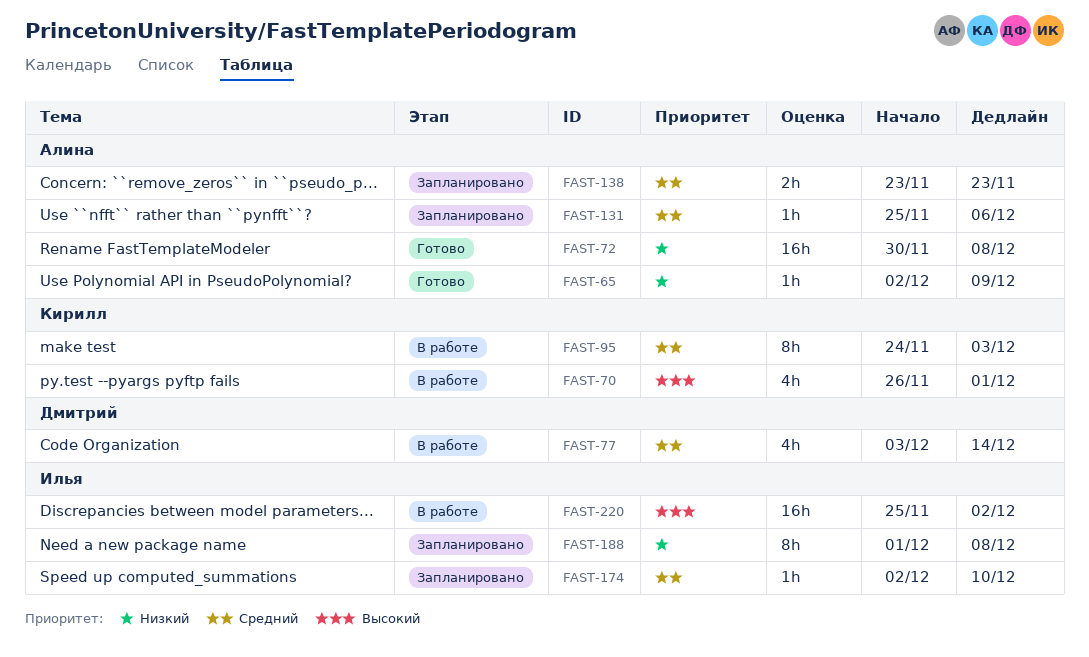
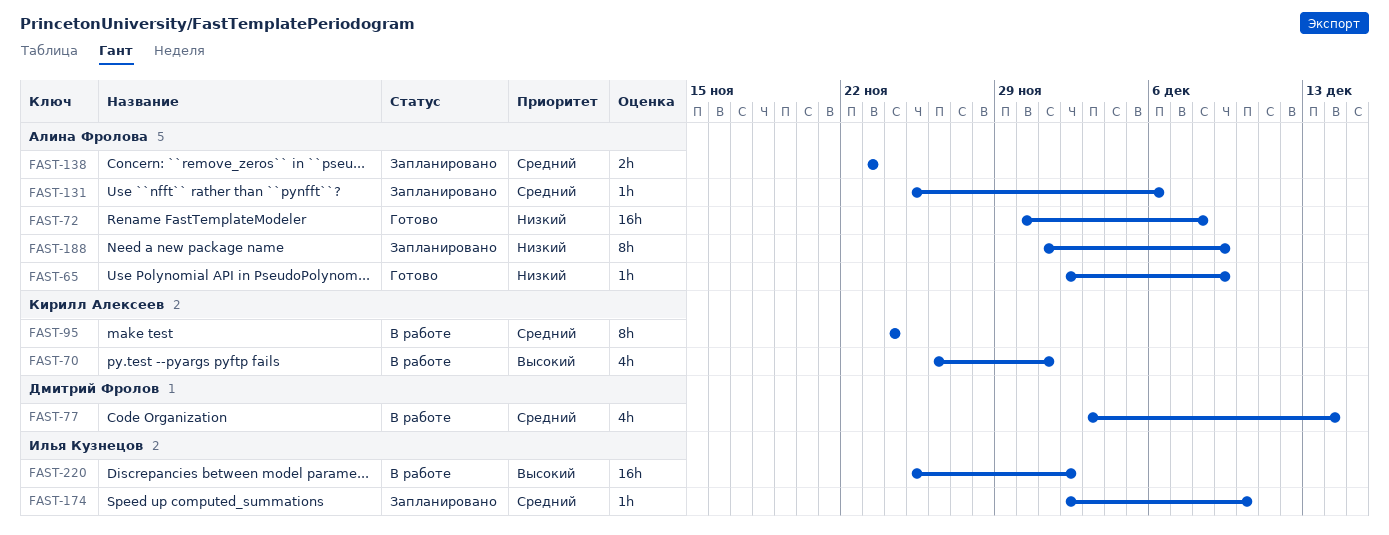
FAST-95, due: Dec 3 -> Nov 24
FAST-188, owner: Илья Кузнецов -> Алина Фролова
FAST-188, due: Dec 8 -> Dec 9

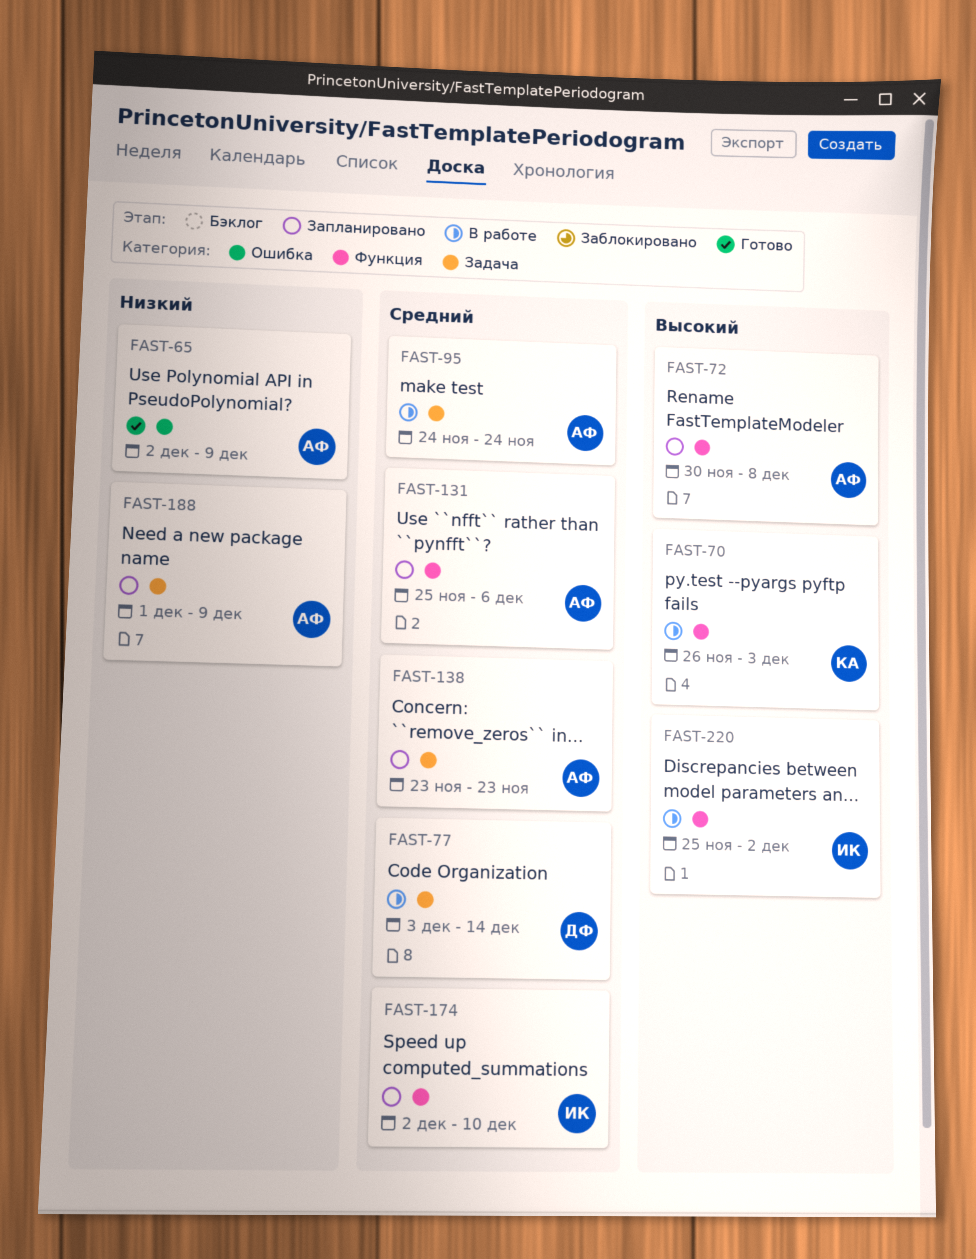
FAST-70, due: Dec 1 -> Dec 3
FAST-72, status: Готово -> Запланировано
FAST-72, priority: Низкий -> Высокий
FAST-95, owner: Кирилл Алексеев -> Алина Фролова

